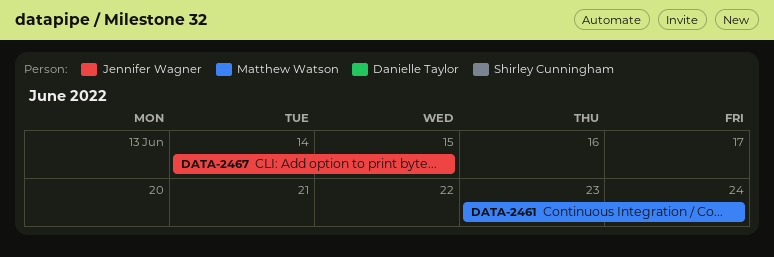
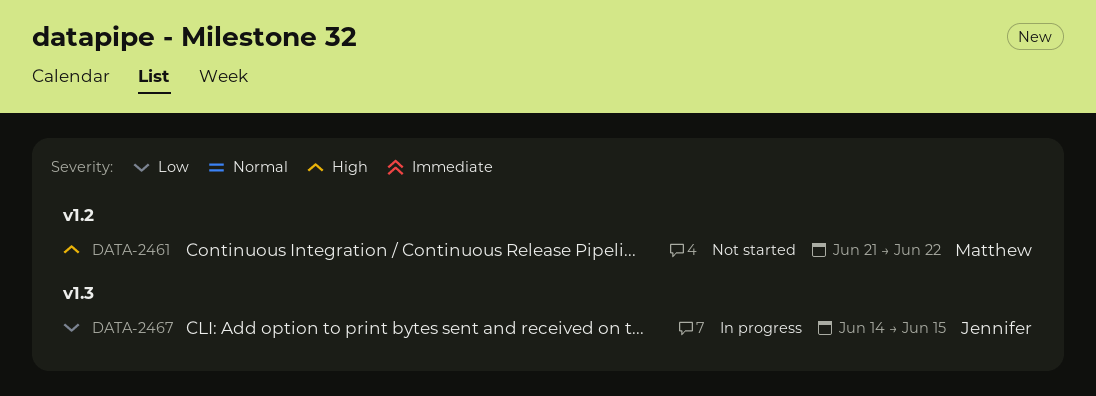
DATA-2461, start: Jun 23 -> Jun 21
DATA-2461, due: Jun 24 -> Jun 22

